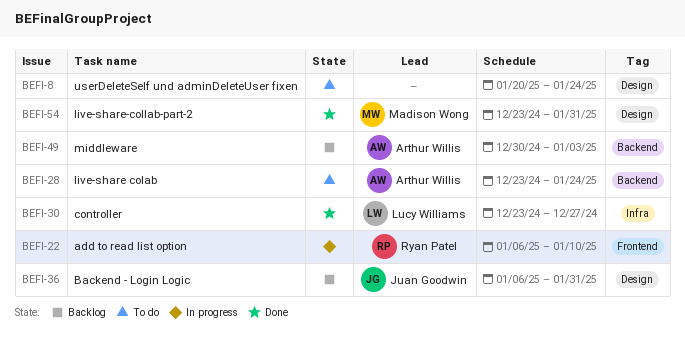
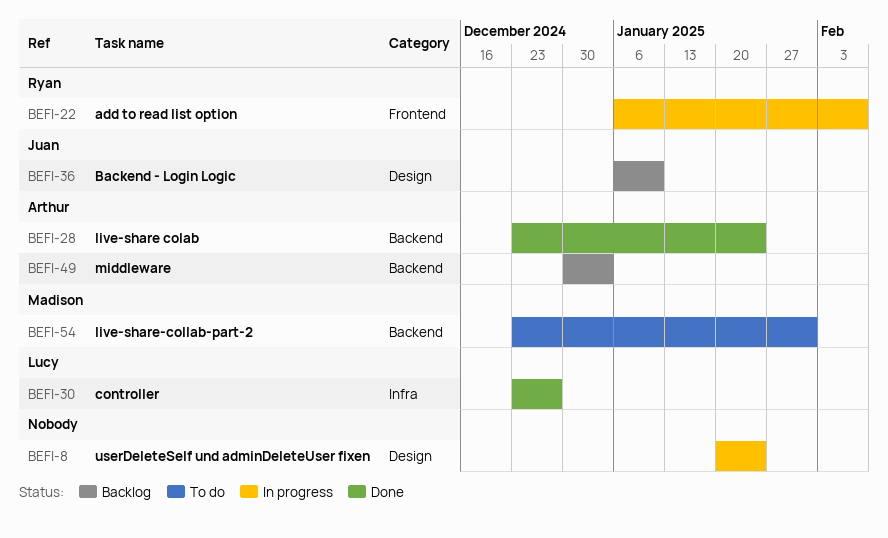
BEFI-8, status: To do -> In progress
BEFI-22, due: Jan 10 -> Feb 7
BEFI-28, status: To do -> Done
BEFI-36, due: Jan 31 -> Jan 10
BEFI-54, status: Done -> To do
BEFI-54, label: Design -> Backend

